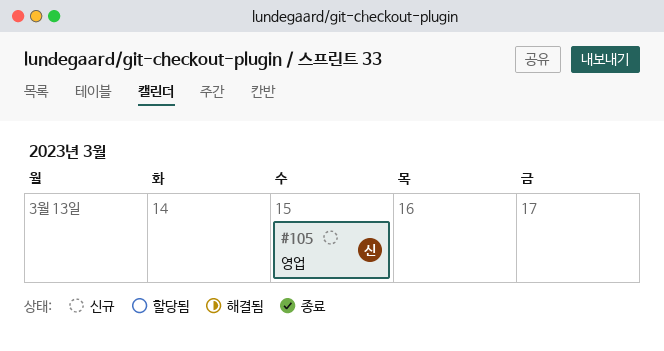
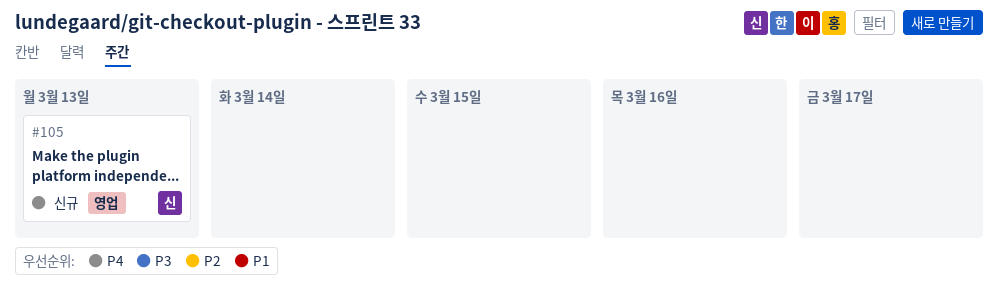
#105, due: Mar 15 -> Mar 13

